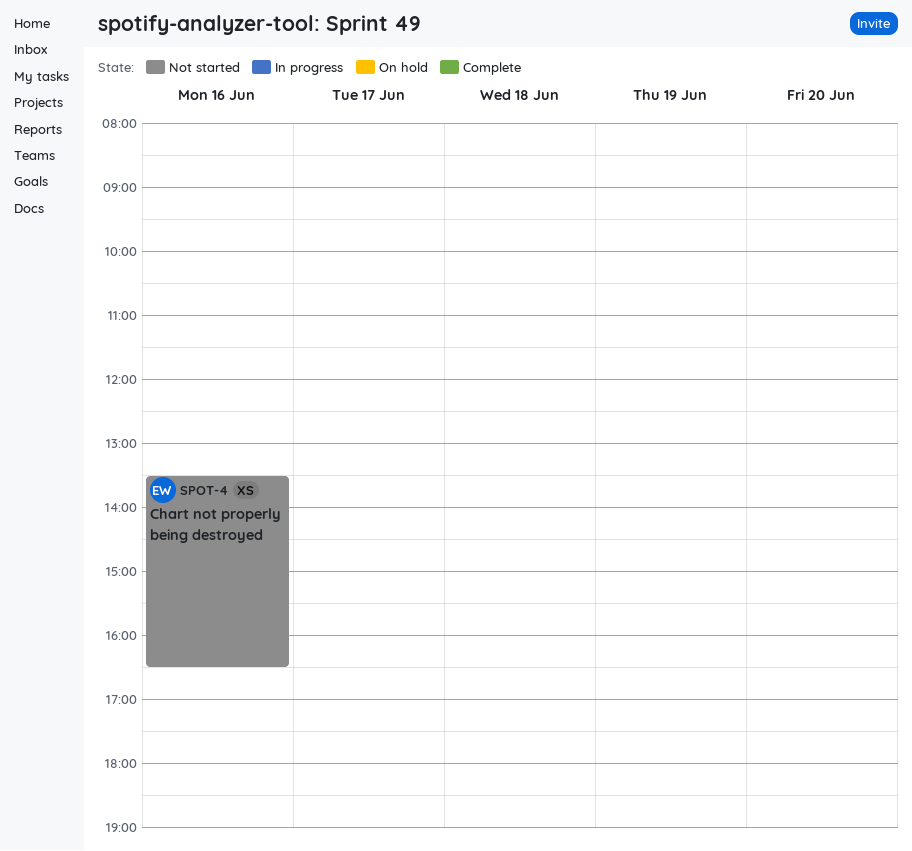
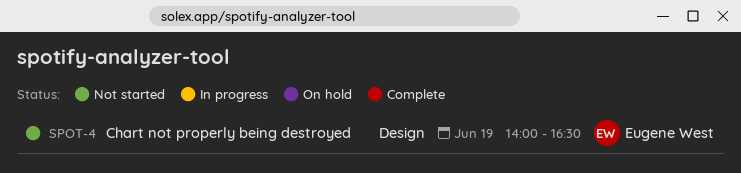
SPOT-4, day: Jun 16 -> Jun 19
SPOT-4, begins: 13:30 -> 14:00

